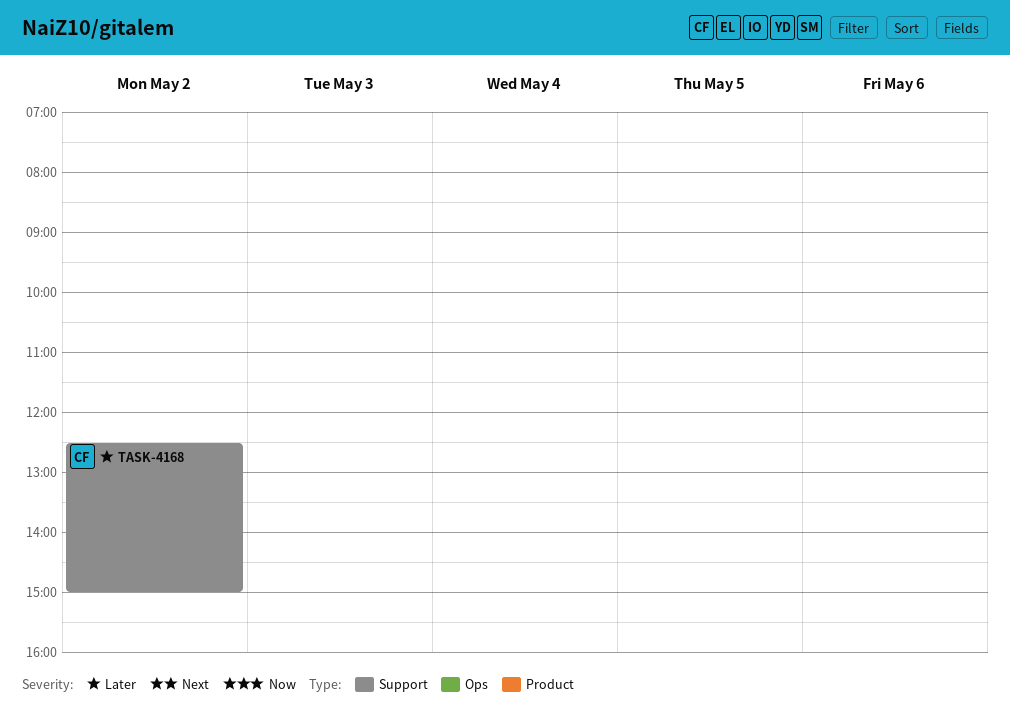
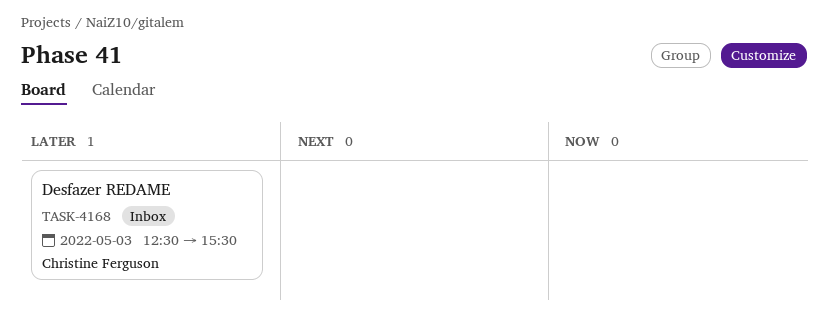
TASK-4168, day: May 2 -> May 3
TASK-4168, ends: 15:00 -> 15:30

